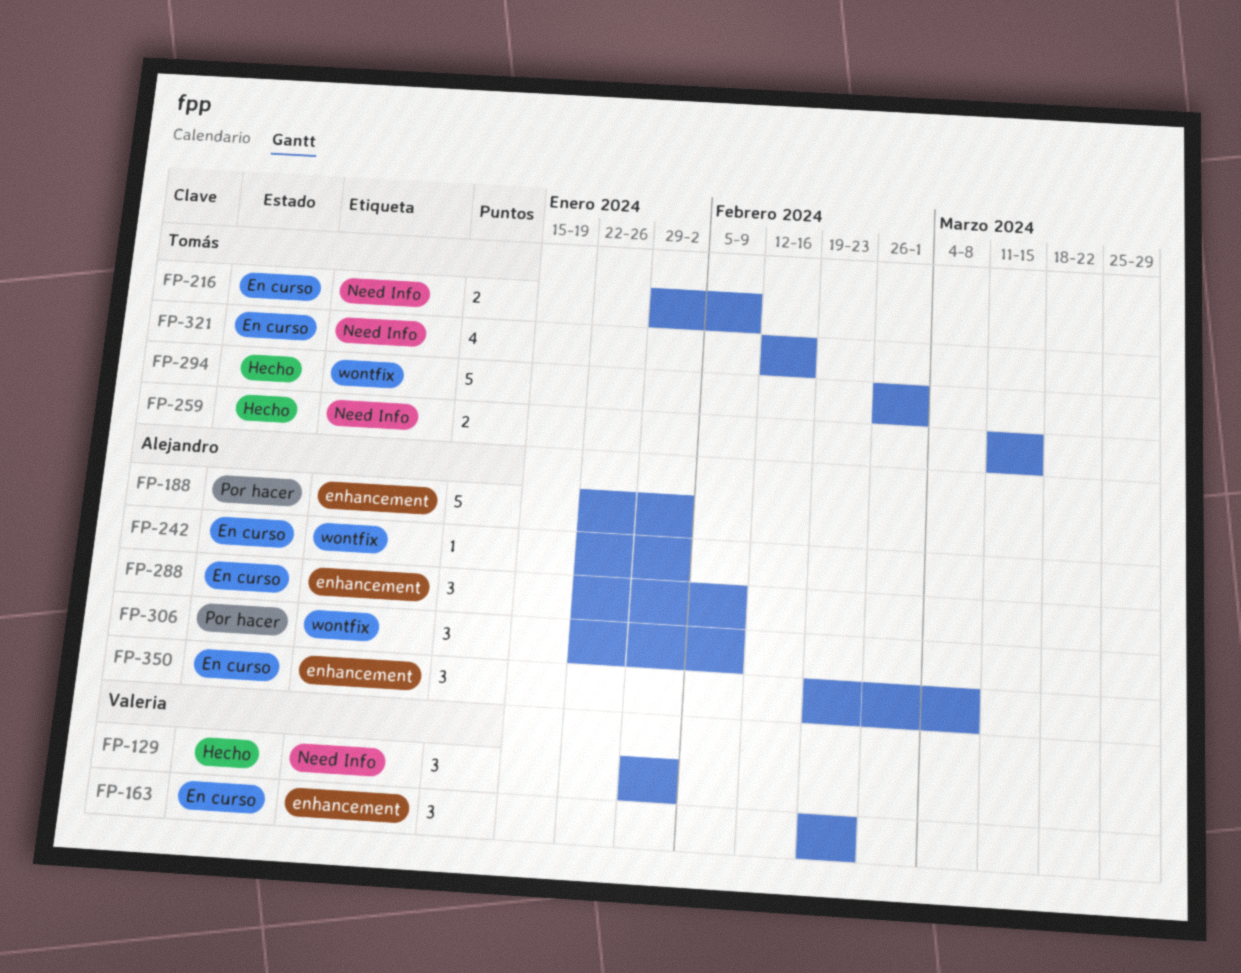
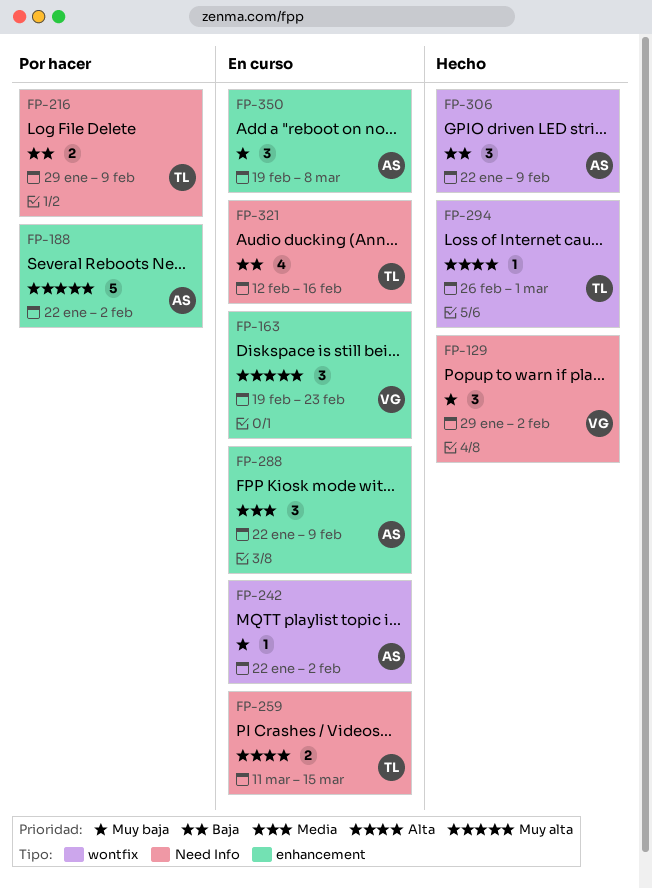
FP-216, status: En curso -> Por hacer
FP-259, status: Hecho -> En curso
FP-294, estimate: 5 -> 1
FP-306, status: Por hacer -> Hecho

